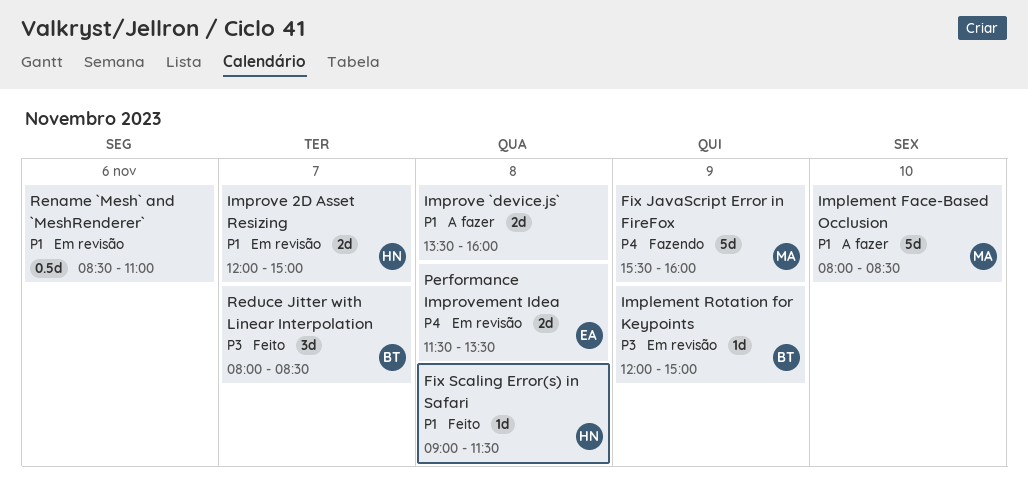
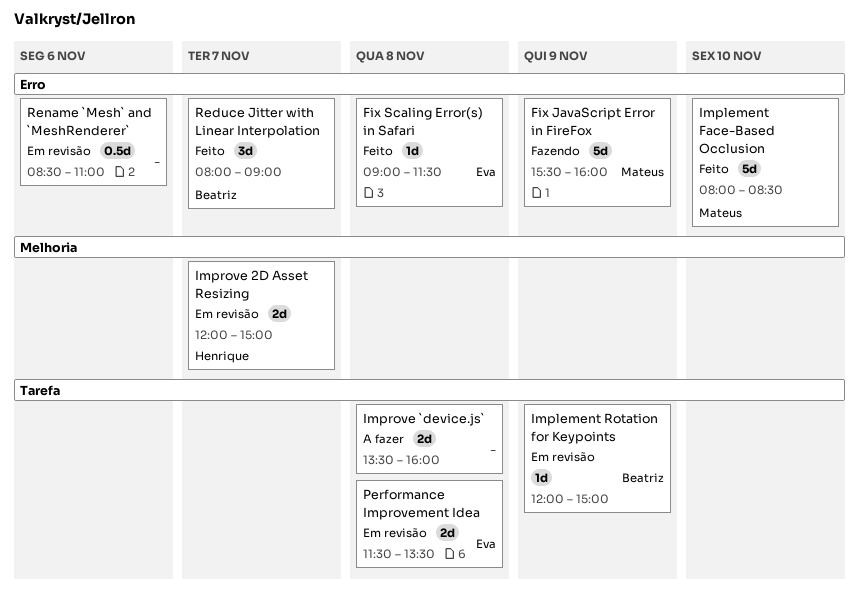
Fix Scaling Error(s) in Safari, owner: Henrique -> Eva
Implement Face-Based Occlusion, status: A fazer -> Feito
Reduce Jitter with Linear Interpolation, ends: 08:30 -> 09:00

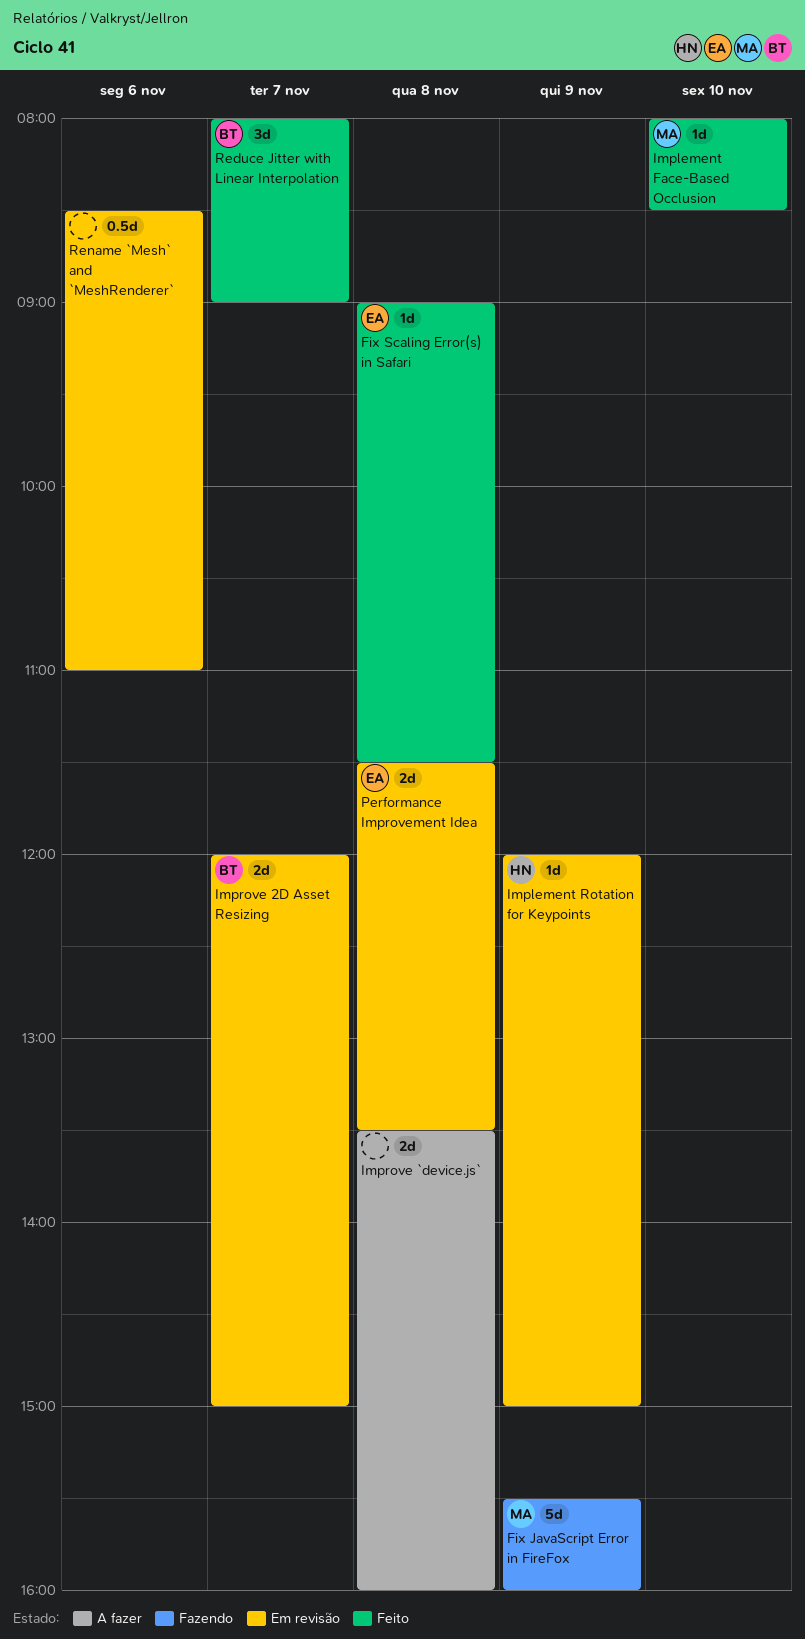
Implement Face-Based Occlusion, estimate: 5d -> 1d
Implement Rotation for Keypoints, owner: Beatriz -> Henrique
Improve 2D Asset Resizing, owner: Henrique -> Beatriz

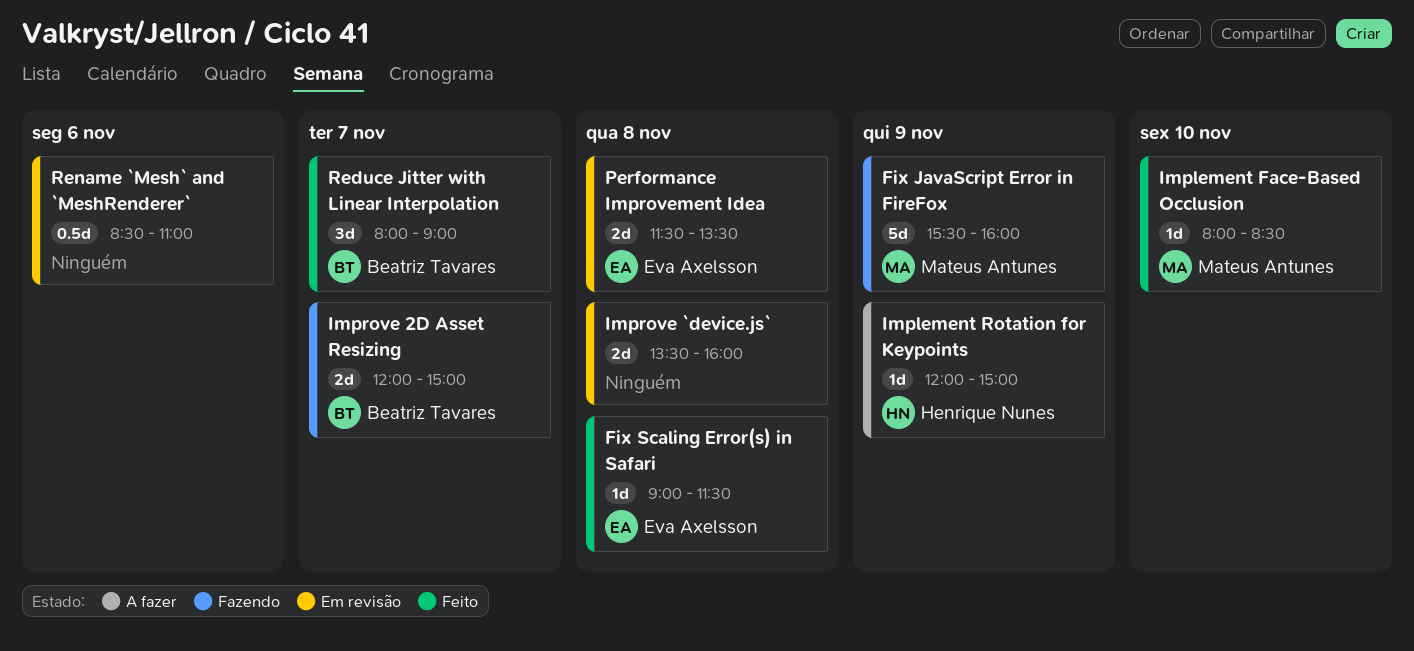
Implement Rotation for Keypoints, status: Em revisão -> A fazer
Improve 2D Asset Resizing, status: Em revisão -> Fazendo
Improve `device.js`, status: A fazer -> Em revisão

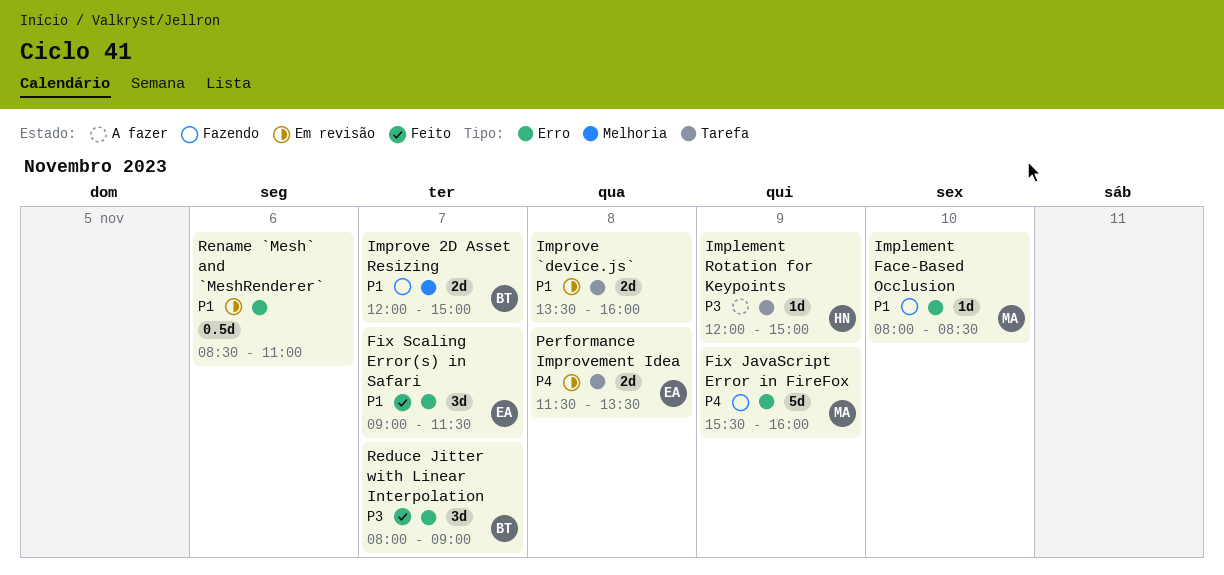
Fix Scaling Error(s) in Safari, estimate: 1d -> 3d
Fix Scaling Error(s) in Safari, day: Nov 8 -> Nov 7
Implement Face-Based Occlusion, status: Feito -> Fazendo

